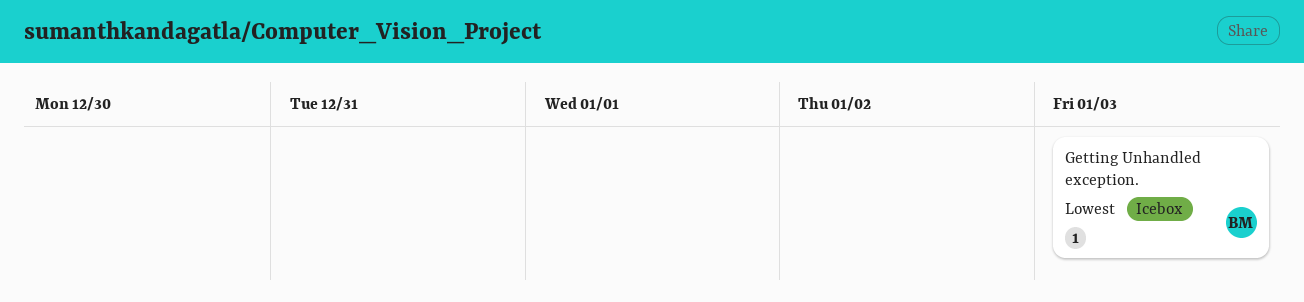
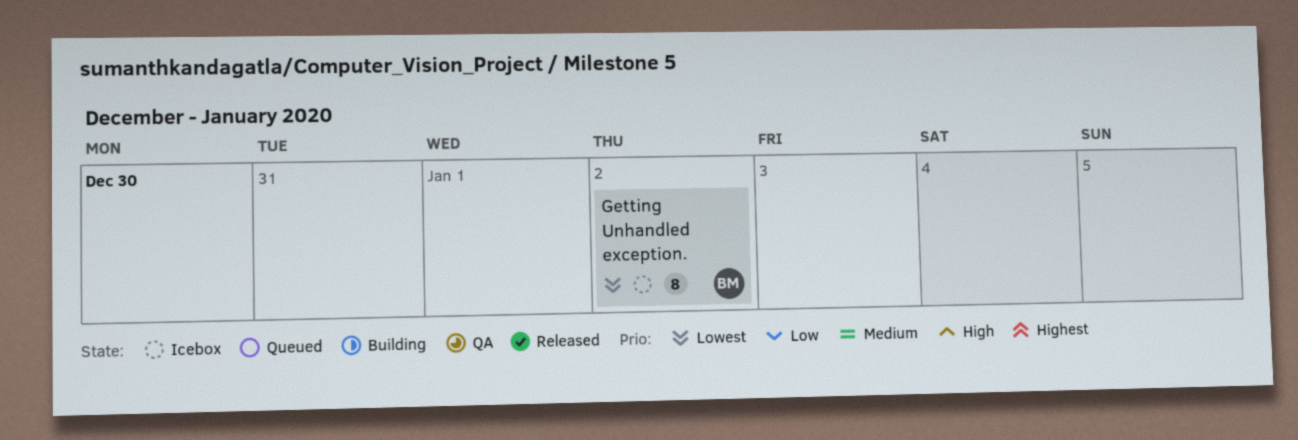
Getting Unhandled exception., estimate: 1 -> 8
Getting Unhandled exception., due: Jan 3 -> Jan 2

